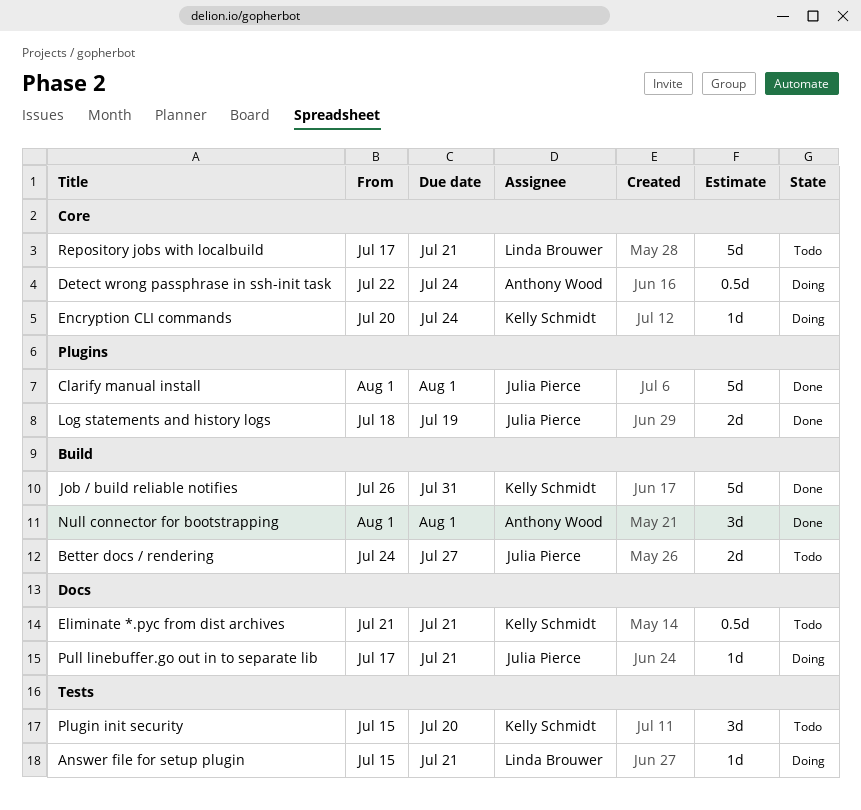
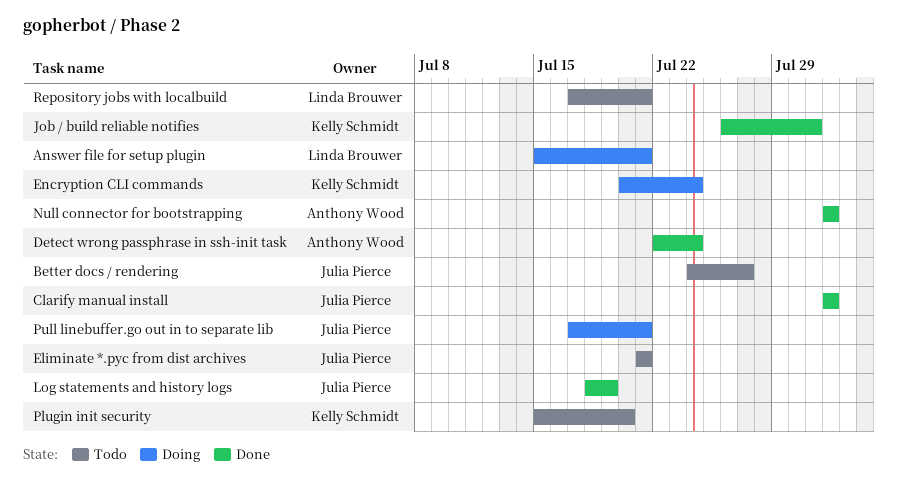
Detect wrong passphrase in ssh-init task, status: Doing -> Done
Eliminate *.pyc from dist archives, owner: Kelly Schmidt -> Julia Pierce

